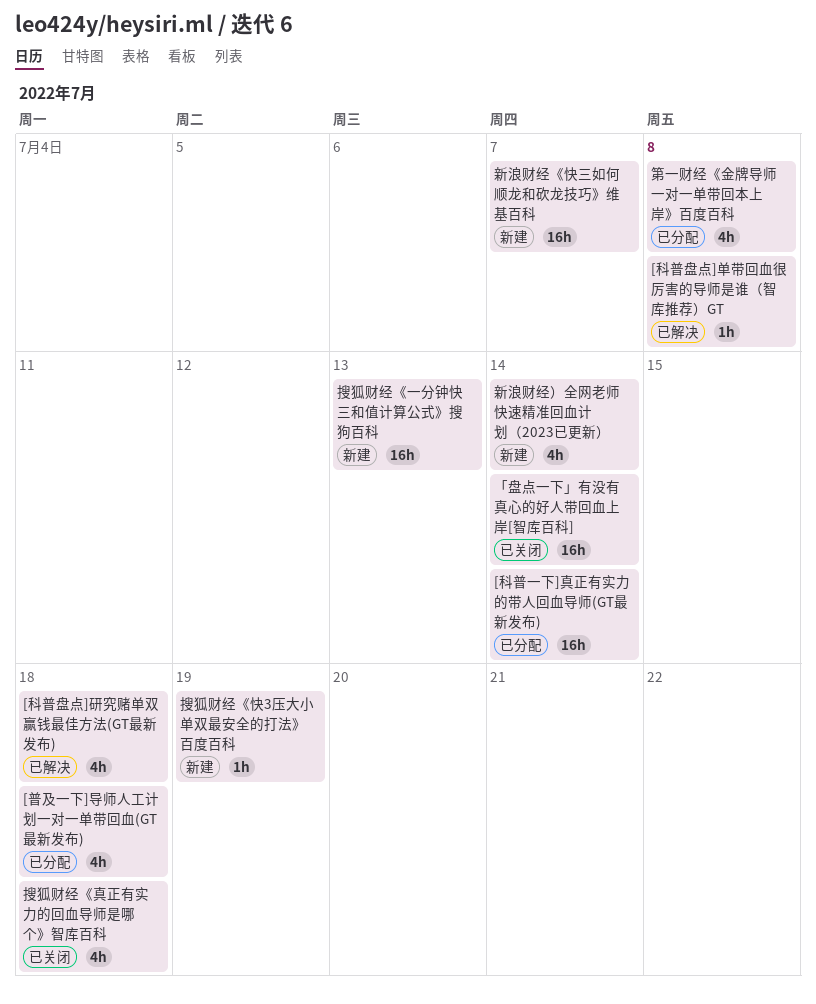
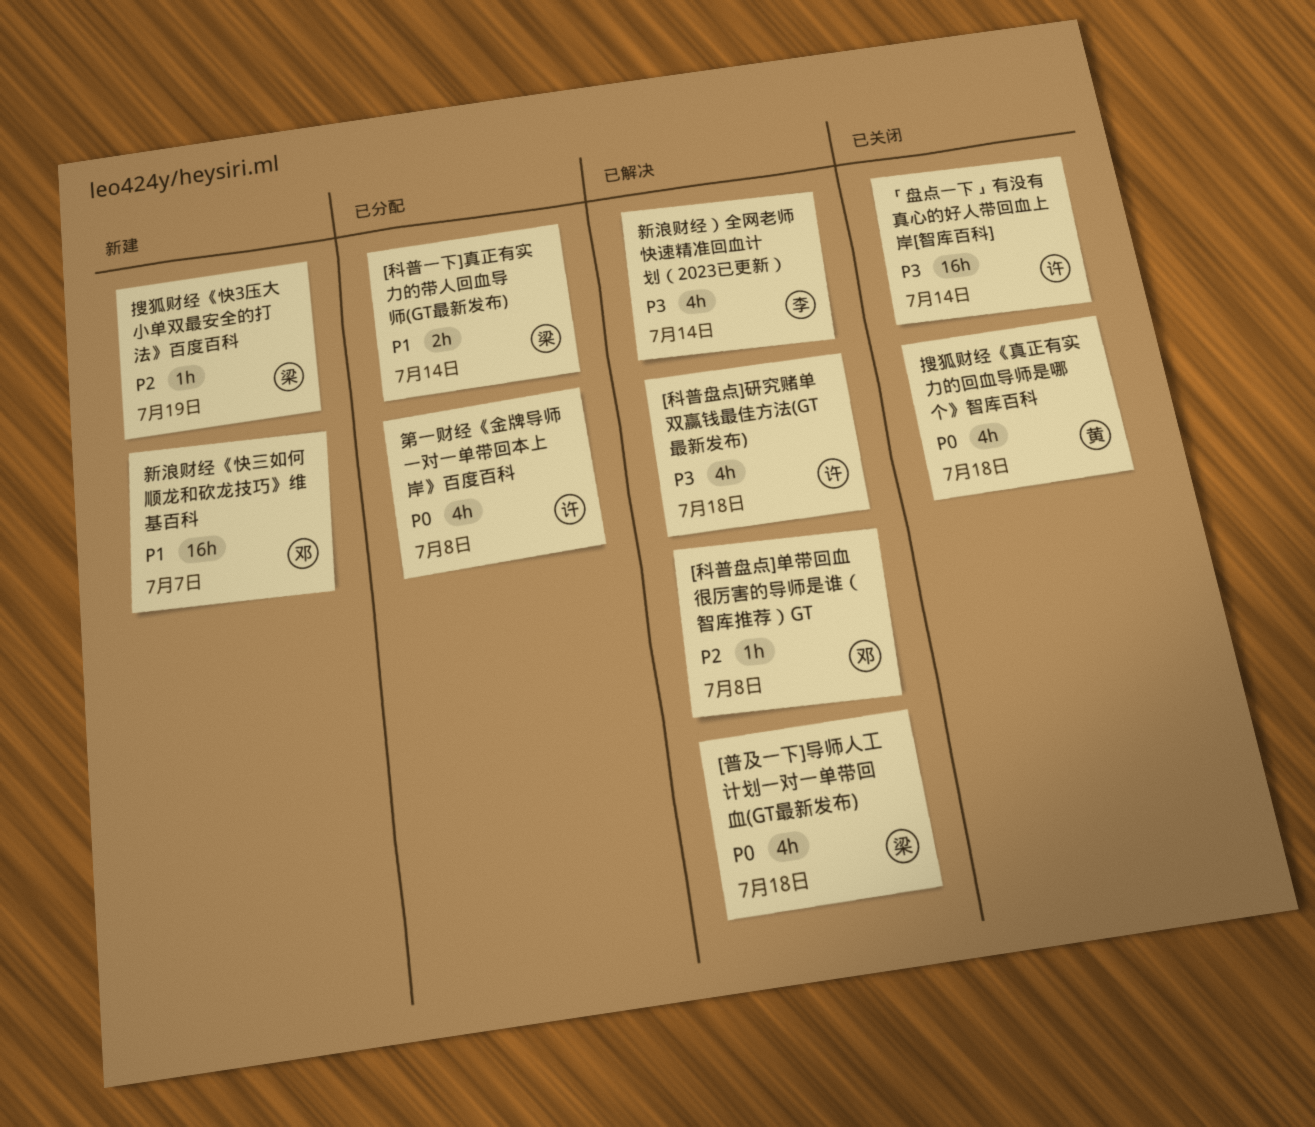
[普及一下]导师人工计划一对一单带回血(GT最新发布), status: 已分配 -> 已解决
[科普一下]真正有实力的带人回血导师(GT最新发布), estimate: 16h -> 2h
搜狐财经《一分钟快三和值计算公式》搜狗百科: present -> none
新浪财经）全网老师快速精准回血计划（2023已更新）, status: 新建 -> 已解决

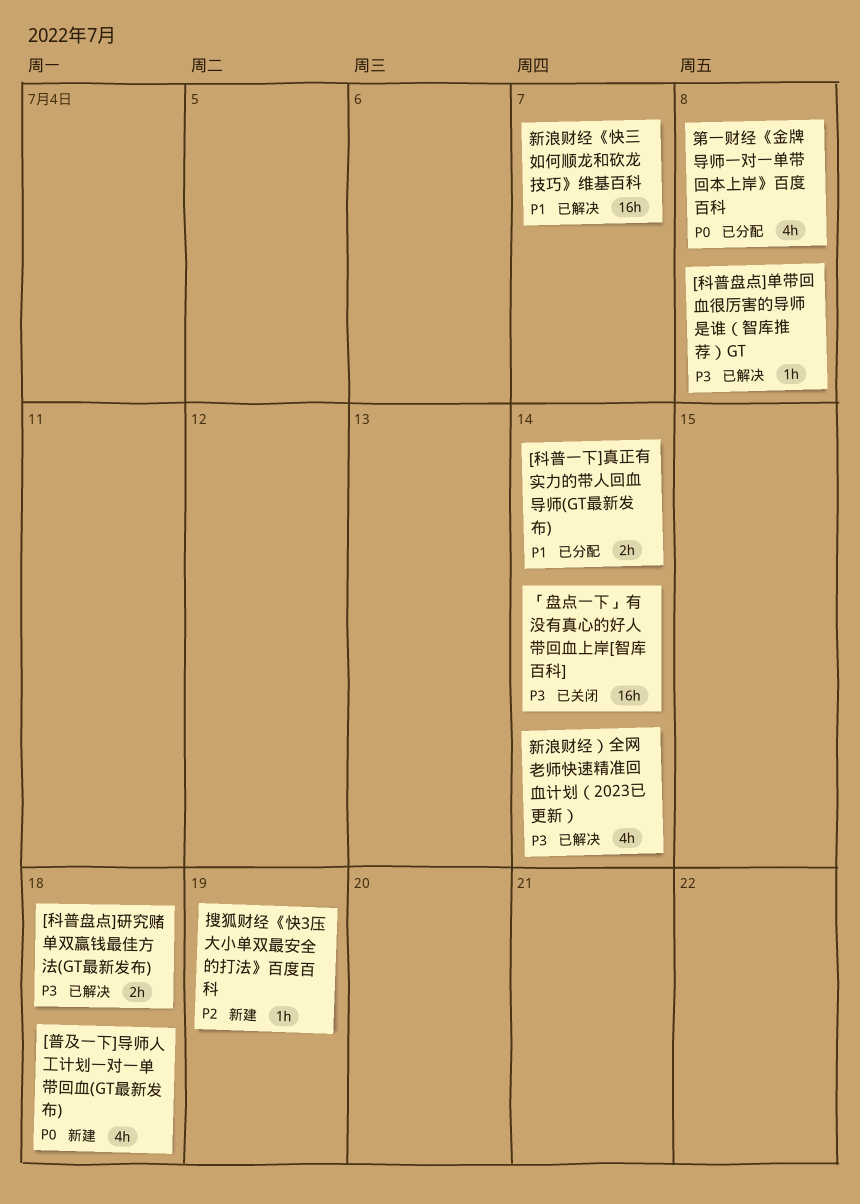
[普及一下]导师人工计划一对一单带回血(GT最新发布), status: 已解决 -> 新建
[科普盘点]单带回血很厉害的导师是谁（智库推荐）GT, priority: P2 -> P3
[科普盘点]研究赌单双赢钱最佳方法(GT最新发布), estimate: 4h -> 2h
搜狐财经《真正有实力的回血导师是哪个》智库百科: present -> none
新浪财经《快三如何顺龙和砍龙技巧》维基百科, status: 新建 -> 已解决

